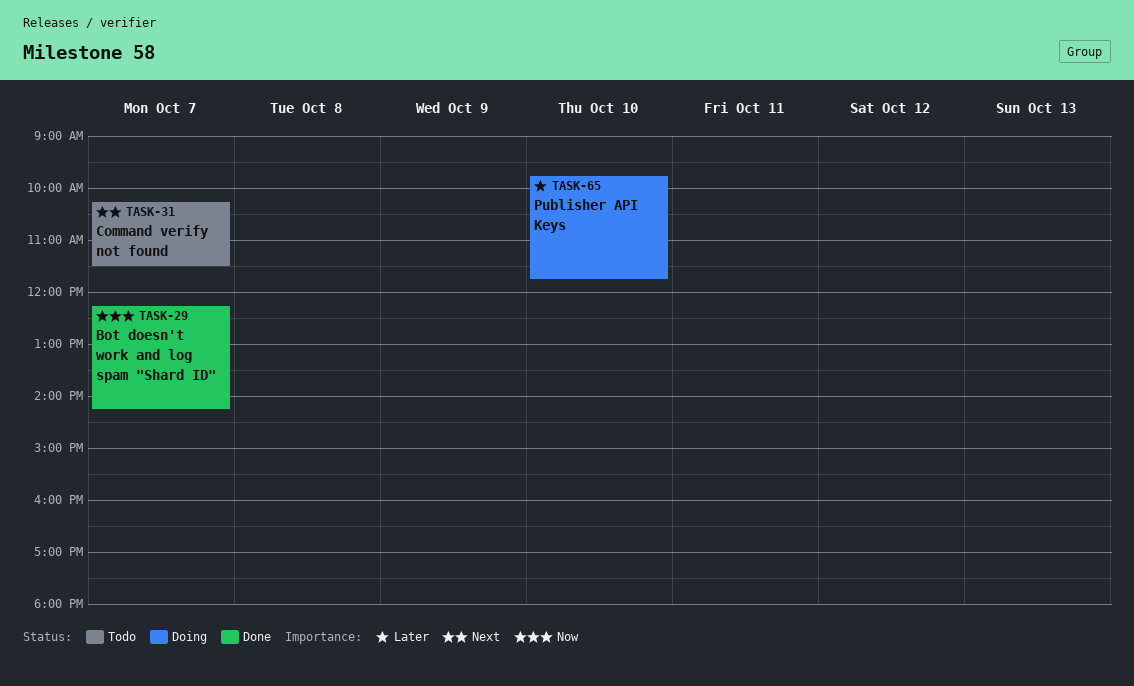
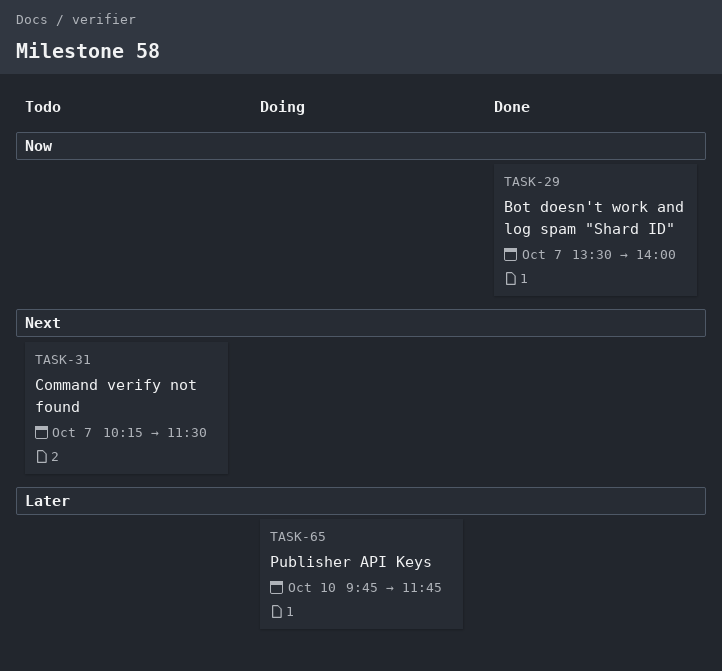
TASK-29, begins: 12:15 -> 13:30
TASK-29, ends: 14:15 -> 14:00

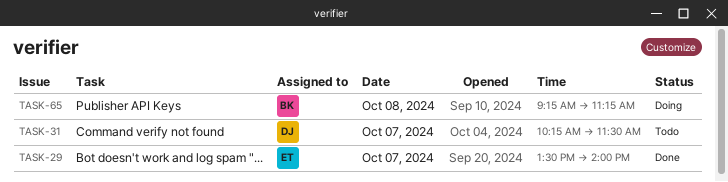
TASK-65, day: Oct 10 -> Oct 8
TASK-65, begins: 09:45 -> 09:15
TASK-65, ends: 11:45 -> 11:15

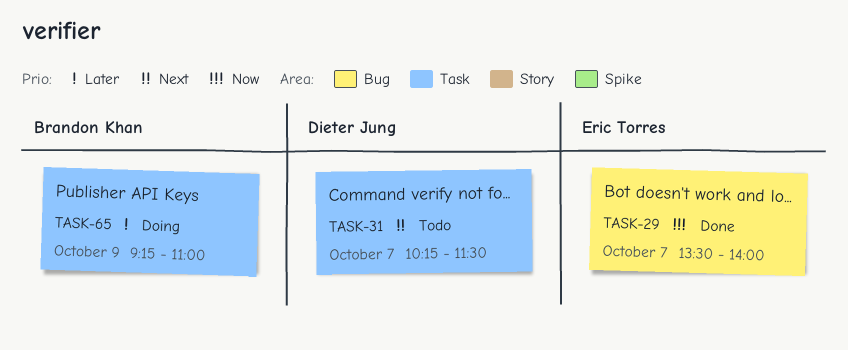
TASK-65, day: Oct 8 -> Oct 9
TASK-65, ends: 11:15 -> 11:00

